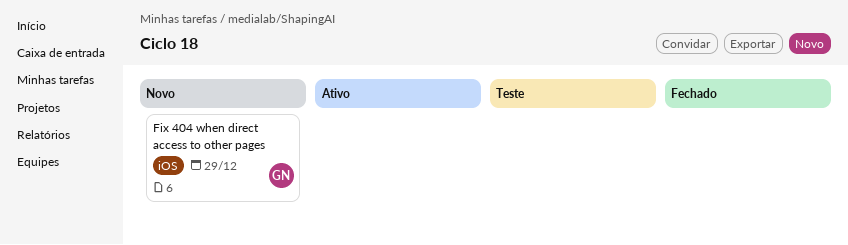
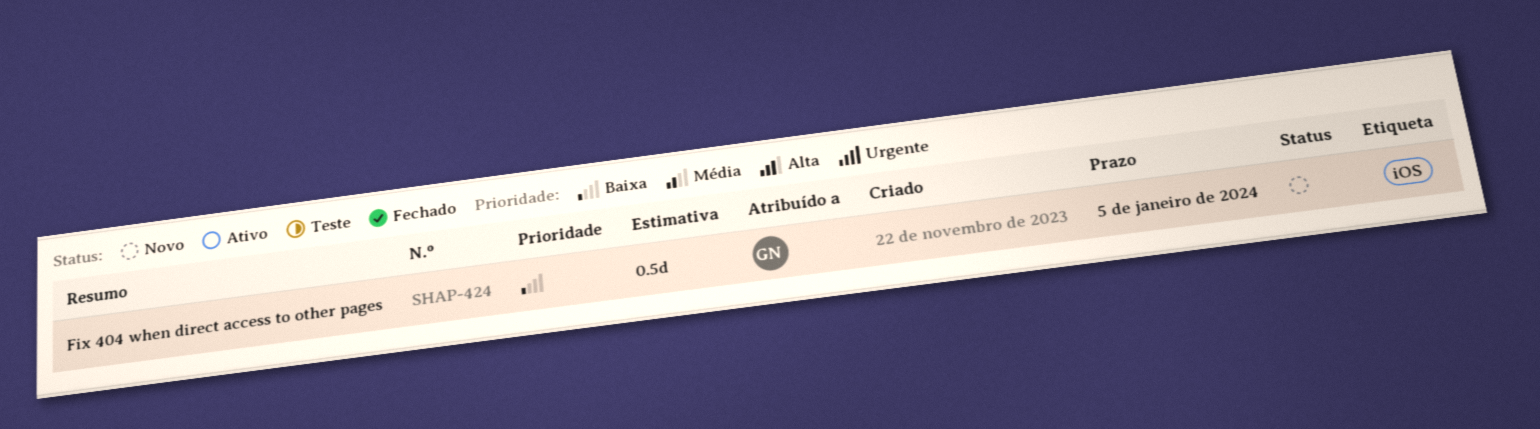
Fix 404 when direct access to other pages, due: Dec 29 -> Jan 5

